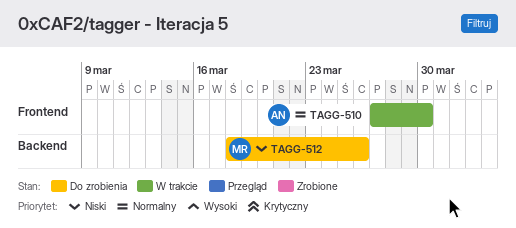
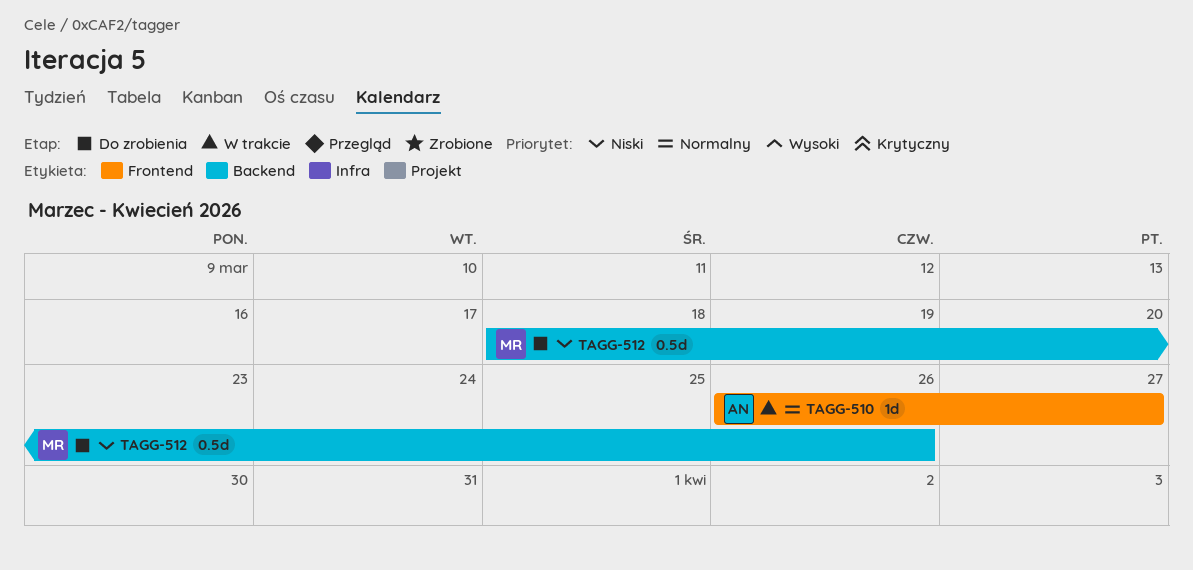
TAGG-510, start: Mar 27 -> Mar 26
TAGG-510, due: Mar 30 -> Mar 27

